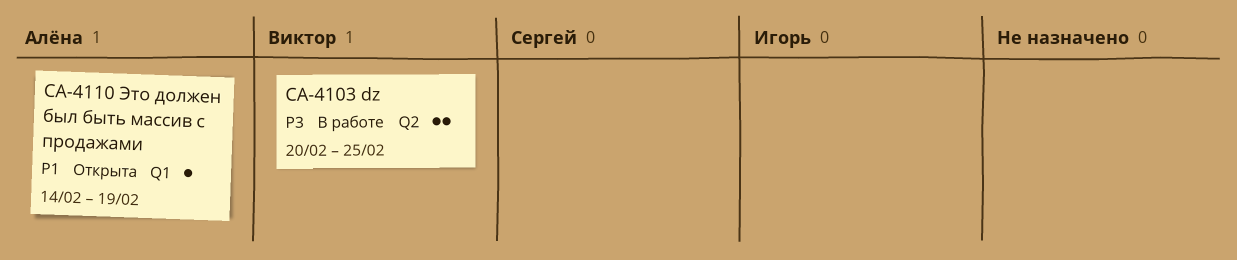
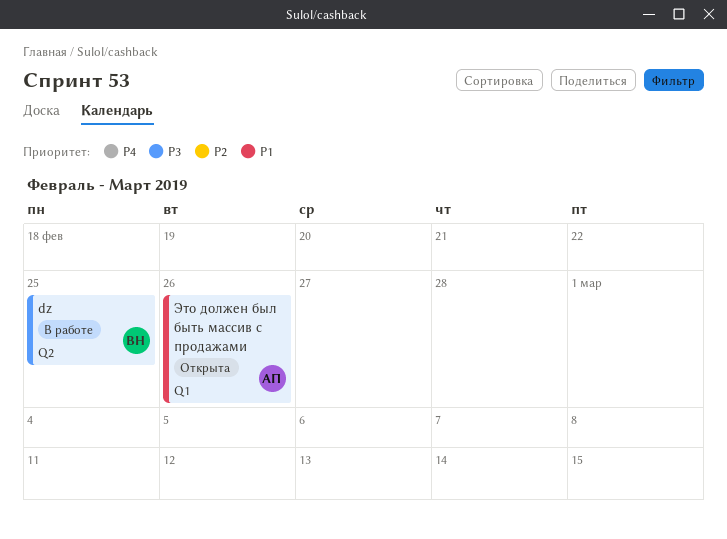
Это должен был быть массив с продажами, due: Feb 19 -> Feb 26

